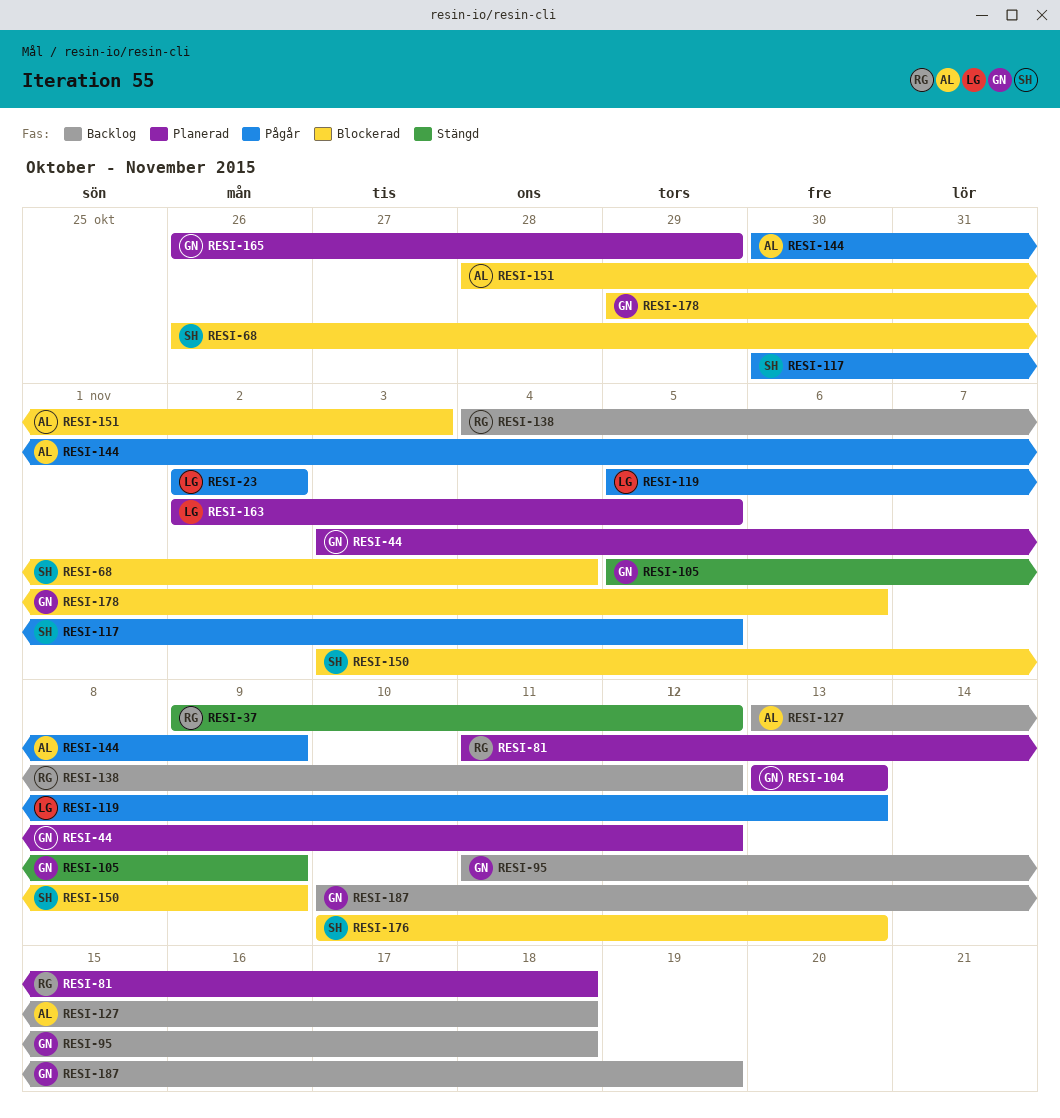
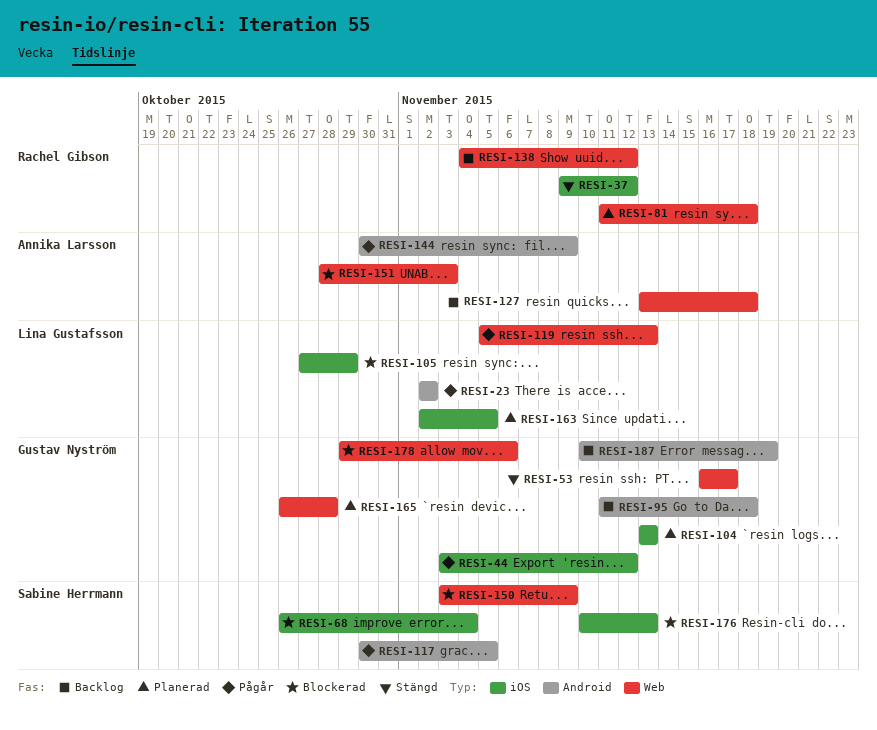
RESI-44, status: Planerad -> Pågår
RESI-53: none -> present
RESI-105, status: Stängd -> Blockerad
RESI-105, owner: Gustav Nyström -> Lina Gustafsson
RESI-105, start: Nov 5 -> Oct 27
RESI-105, due: Nov 9 -> Oct 29
RESI-165, due: Oct 29 -> Oct 28

